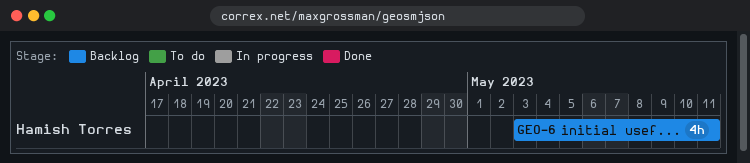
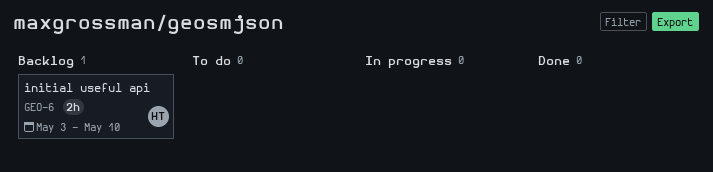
GEO-6, estimate: 4h -> 2h
GEO-6, due: May 11 -> May 10

